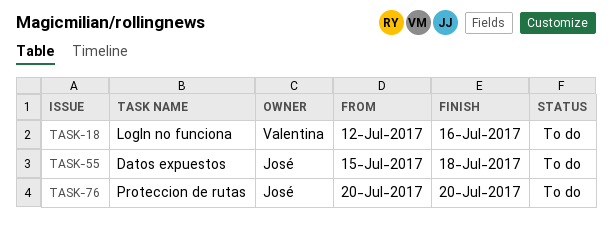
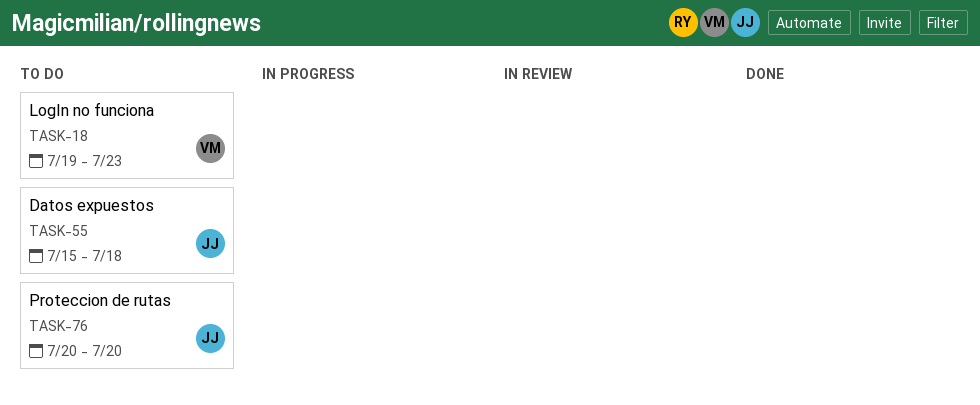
TASK-18, start: Jul 12 -> Jul 19
TASK-18, due: Jul 16 -> Jul 23

